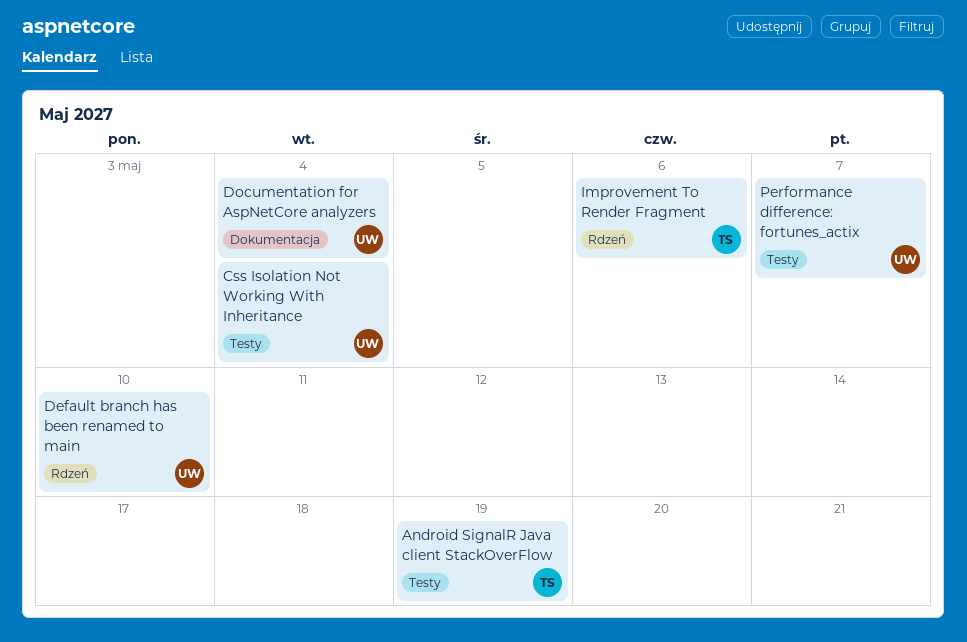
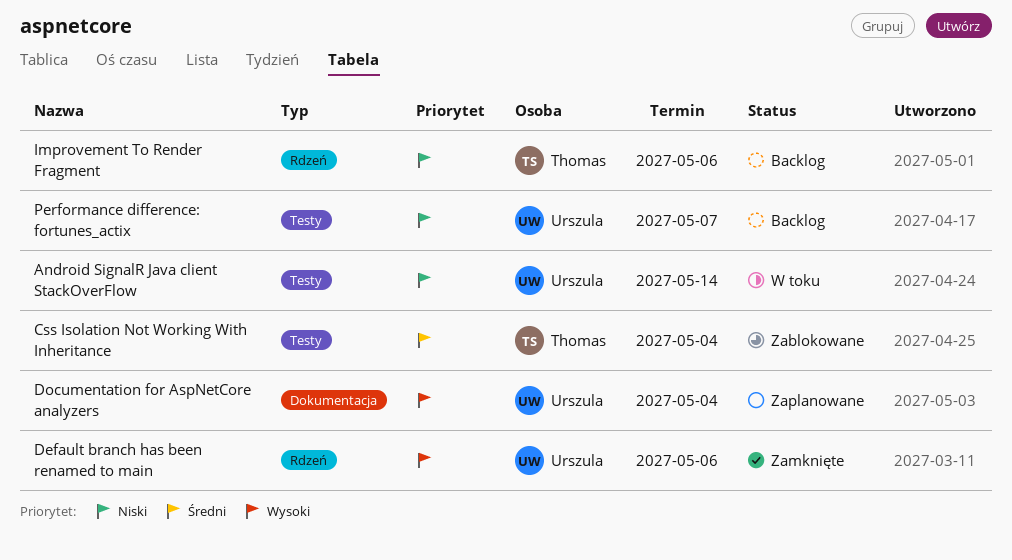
Android SignalR Java client StackOverFlow, owner: Thomas -> Urszula
Android SignalR Java client StackOverFlow, due: May 19 -> May 14
Css Isolation Not Working With Inheritance, owner: Urszula -> Thomas
Default branch has been renamed to main, due: May 10 -> May 6

